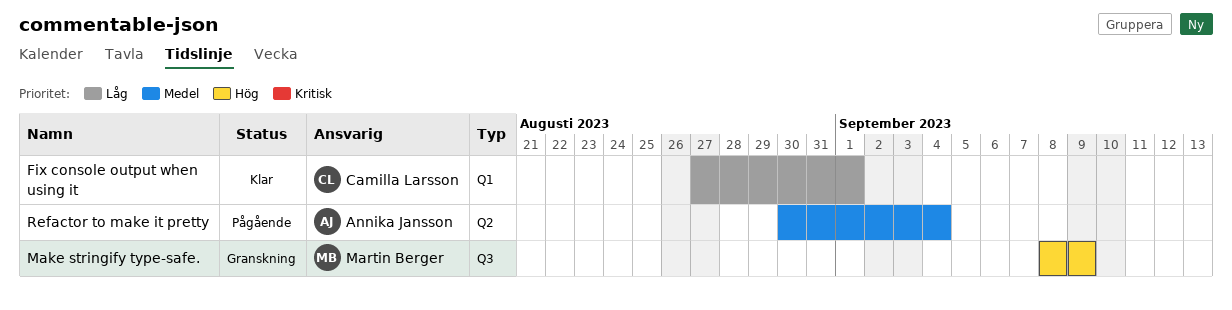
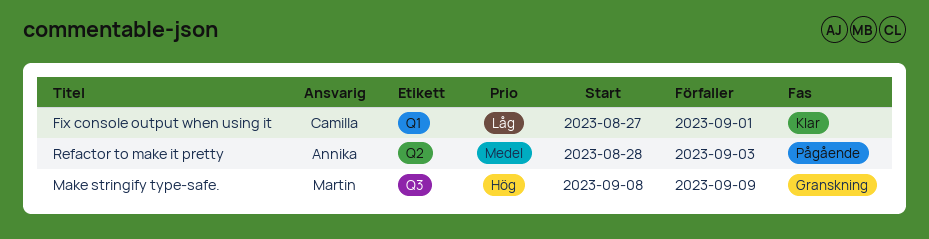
Refactor to make it pretty, start: Aug 30 -> Aug 28
Refactor to make it pretty, due: Sep 4 -> Sep 3

